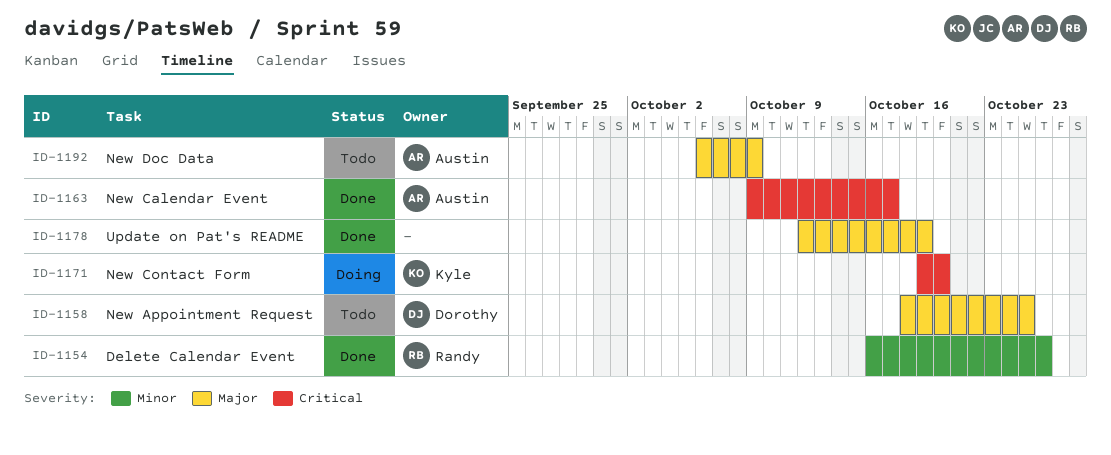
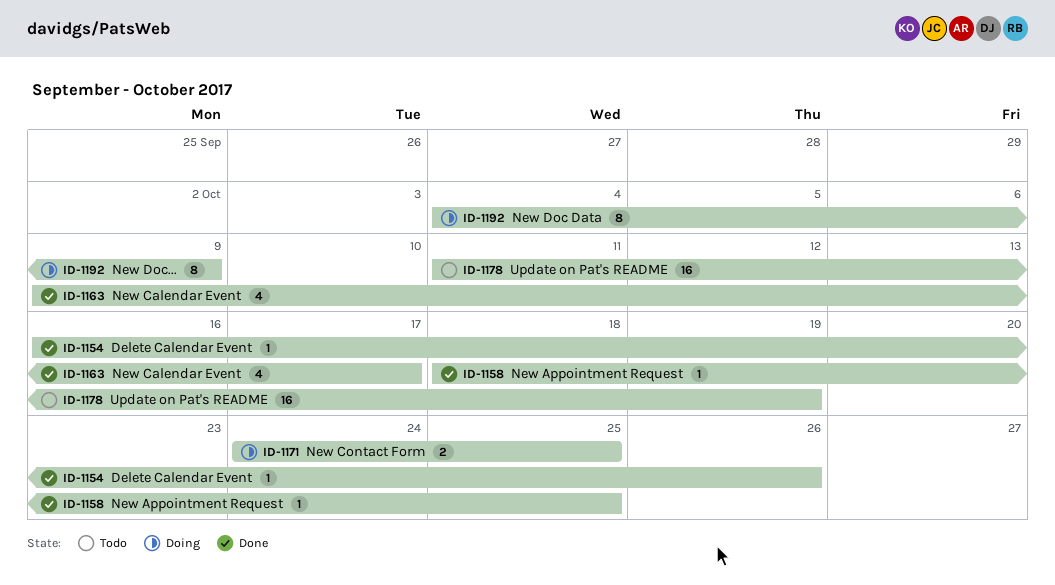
ID-1158, status: Todo -> Done
ID-1171, start: Oct 19 -> Oct 24
ID-1171, due: Oct 20 -> Oct 25
ID-1178, status: Done -> Todo
ID-1178, start: Oct 12 -> Oct 11
ID-1192, status: Todo -> Doing
ID-1192, start: Oct 6 -> Oct 4

